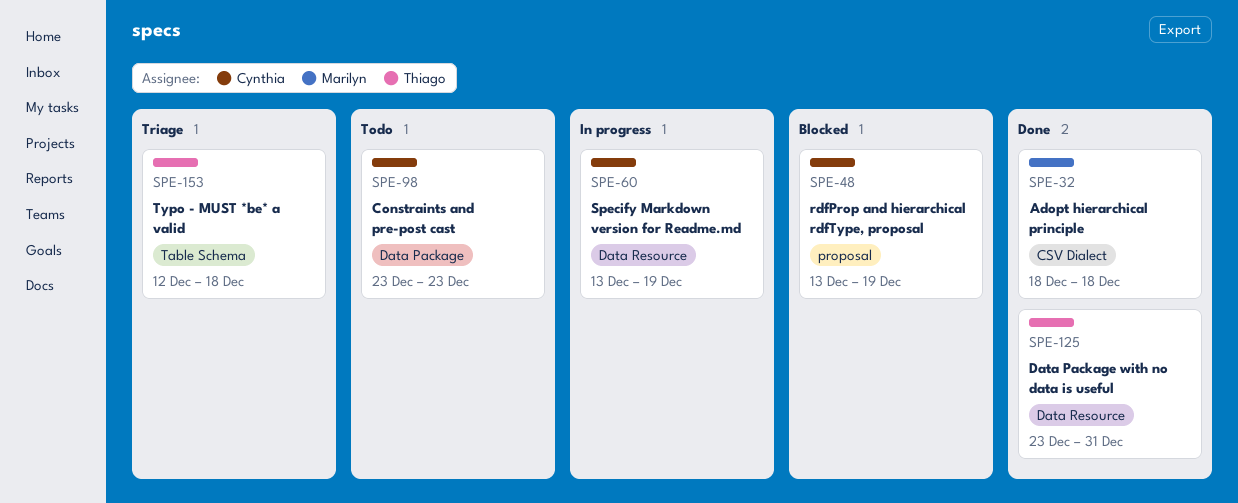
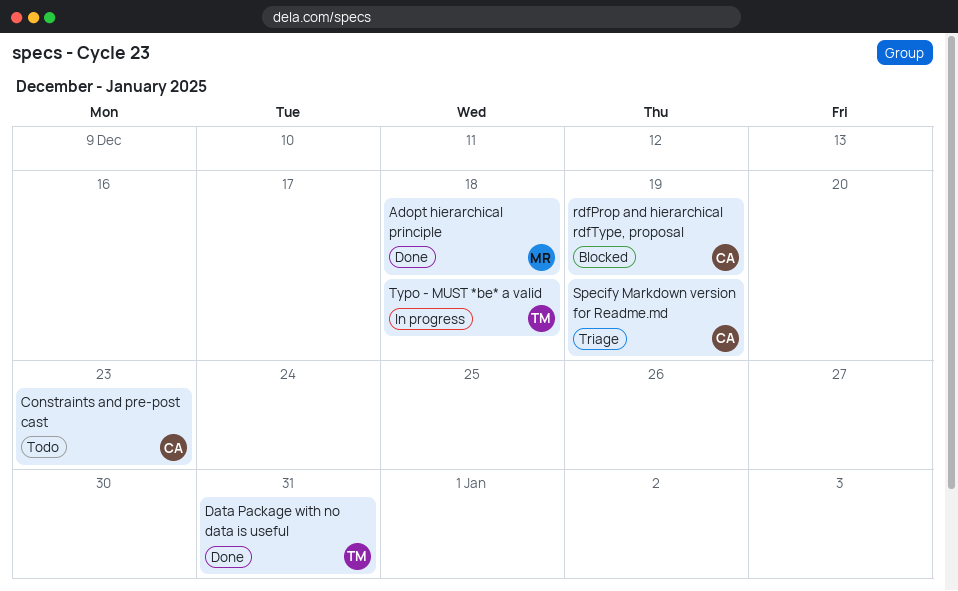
Specify Markdown version for Readme.md, status: In progress -> Triage
Typo - MUST *be* a valid, status: Triage -> In progress

